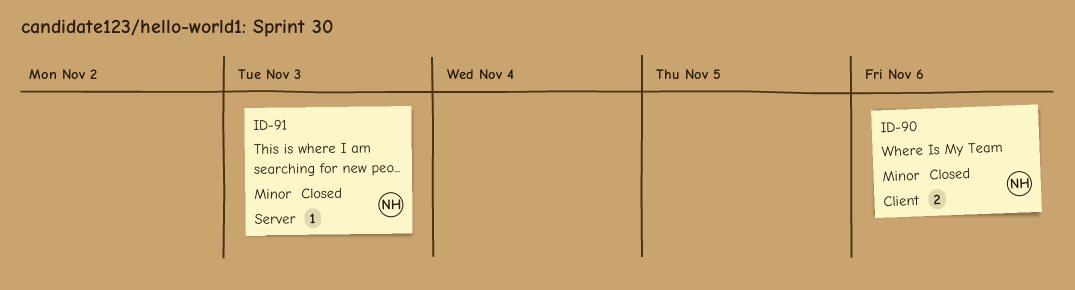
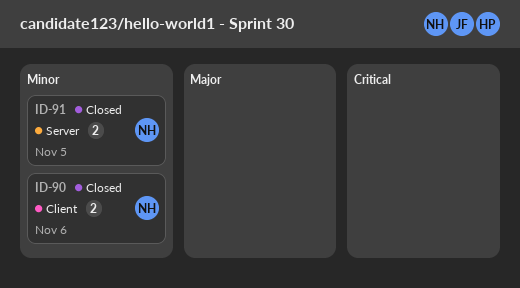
ID-91, estimate: 1 -> 2
ID-91, due: Nov 3 -> Nov 5

